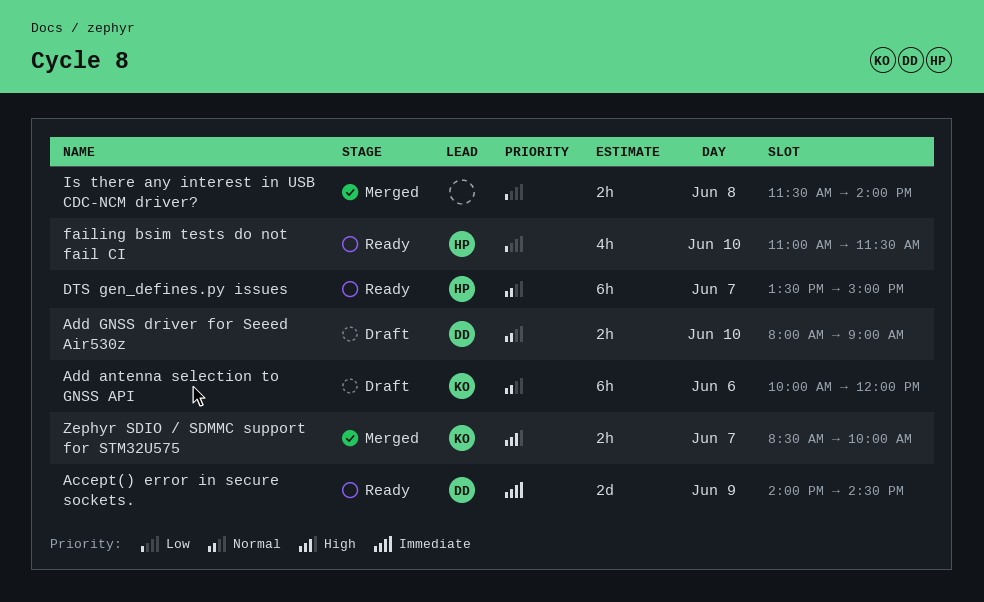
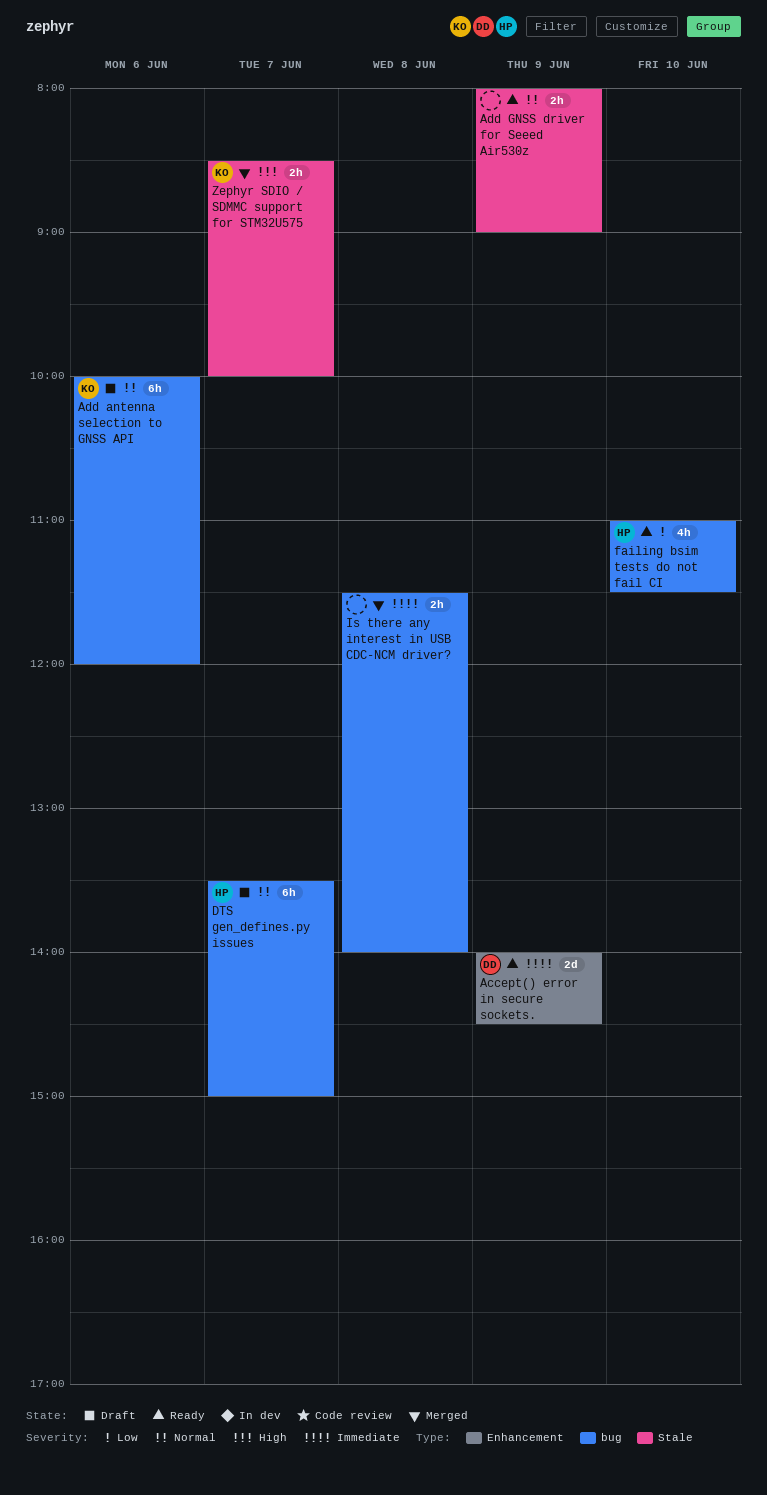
Add GNSS driver for Seeed Air530z, status: Draft -> Ready
Add GNSS driver for Seeed Air530z, owner: DD -> none
Add GNSS driver for Seeed Air530z, day: Jun 10 -> Jun 9
DTS gen_defines.py issues, status: Ready -> Draft
Is there any interest in USB CDC-NCM driver?, priority: Low -> Immediate

